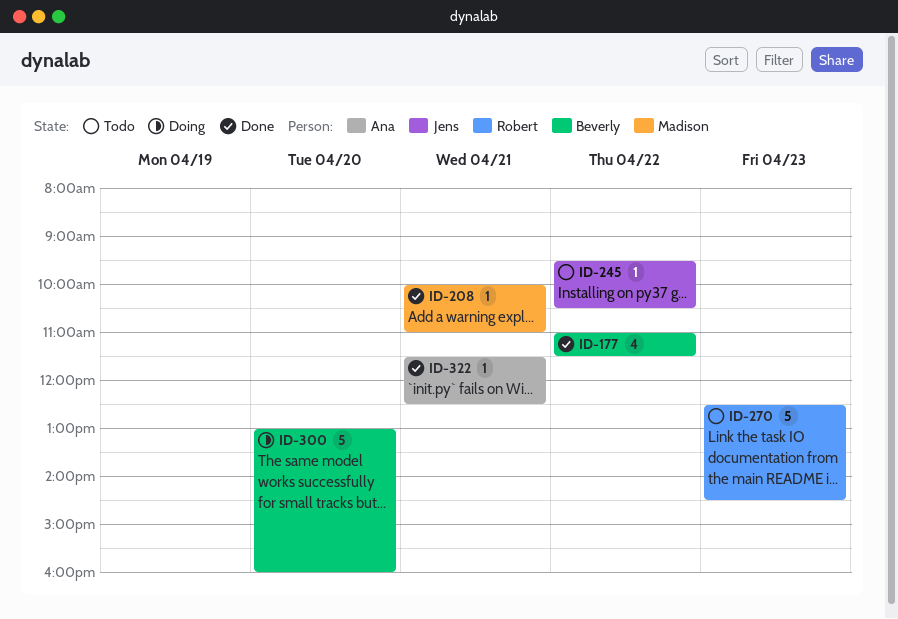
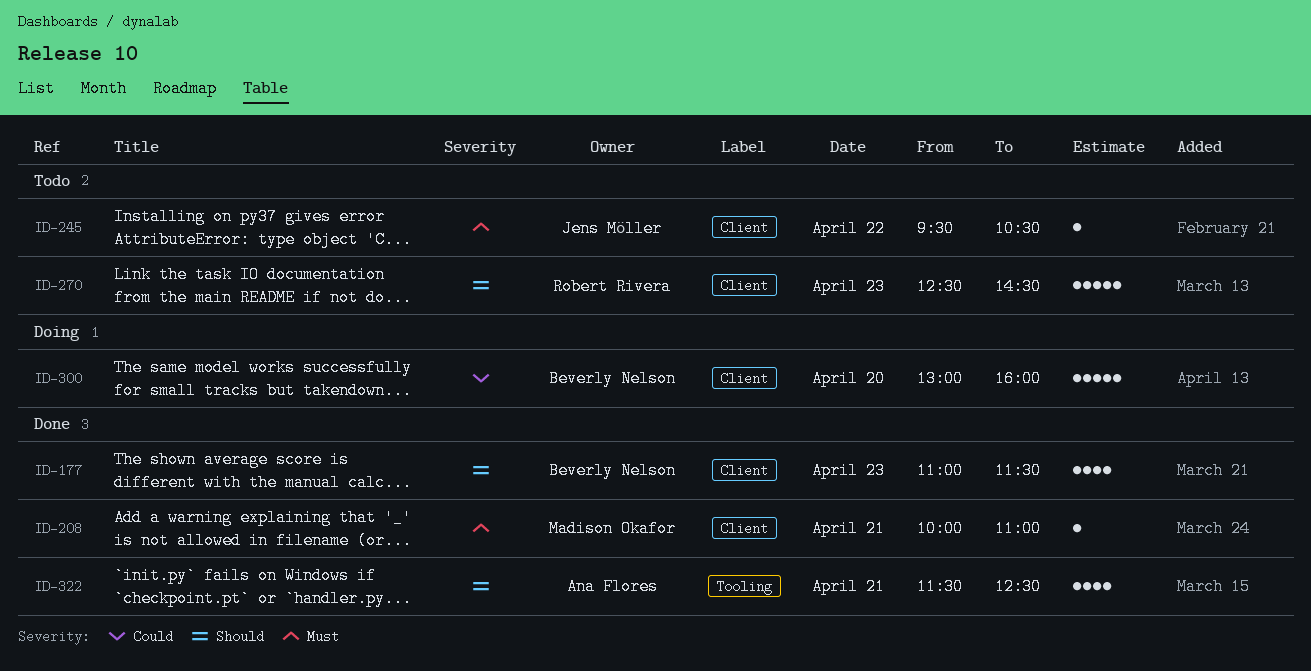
ID-177, day: Apr 22 -> Apr 23
ID-322, estimate: 1 -> 4

